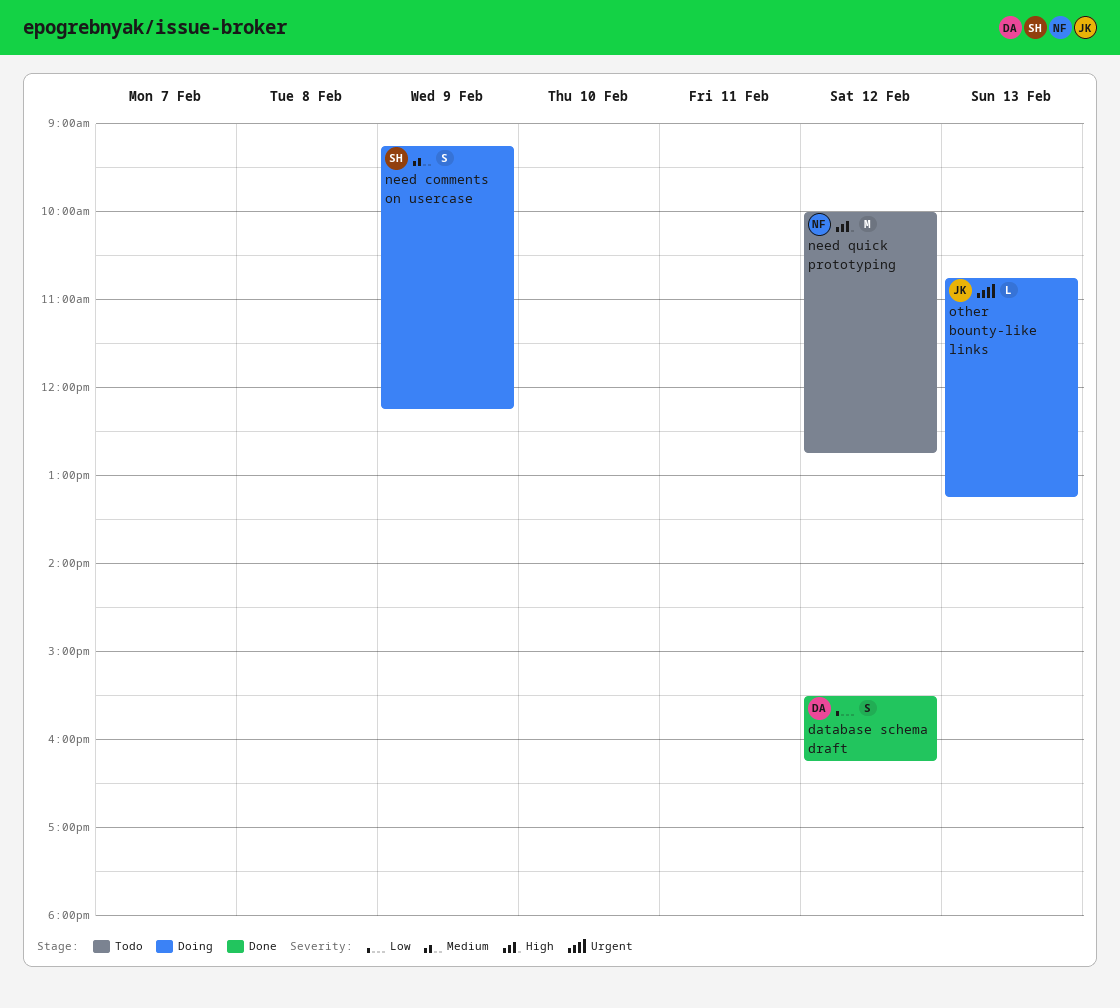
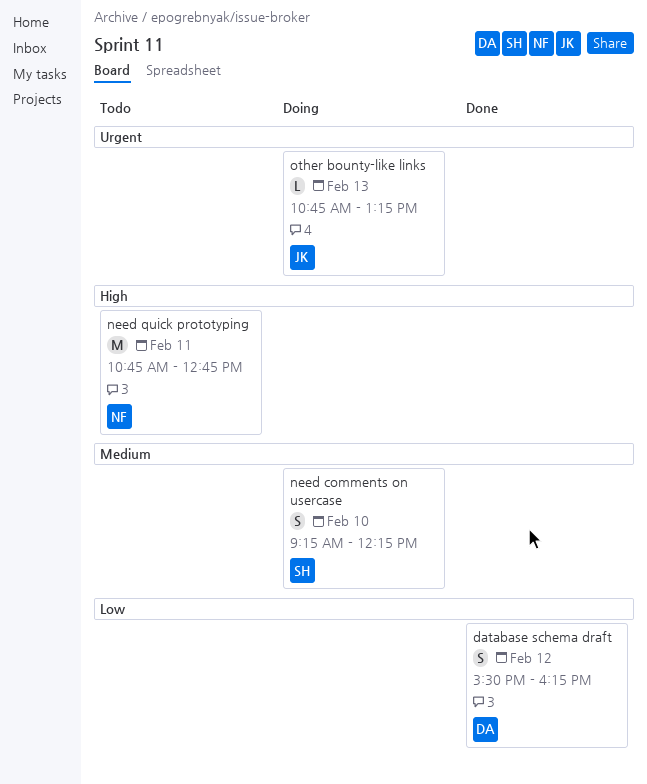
need comments on usercase, day: Feb 9 -> Feb 10
need quick prototyping, day: Feb 12 -> Feb 11
need quick prototyping, begins: 10:00 -> 10:45

